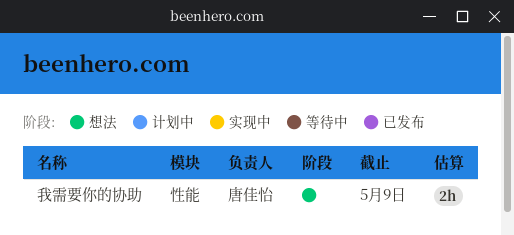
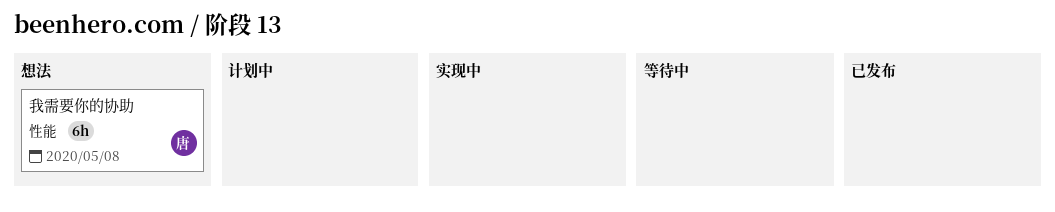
我需要你的协助, estimate: 2h -> 6h
我需要你的协助, due: May 9 -> May 8

